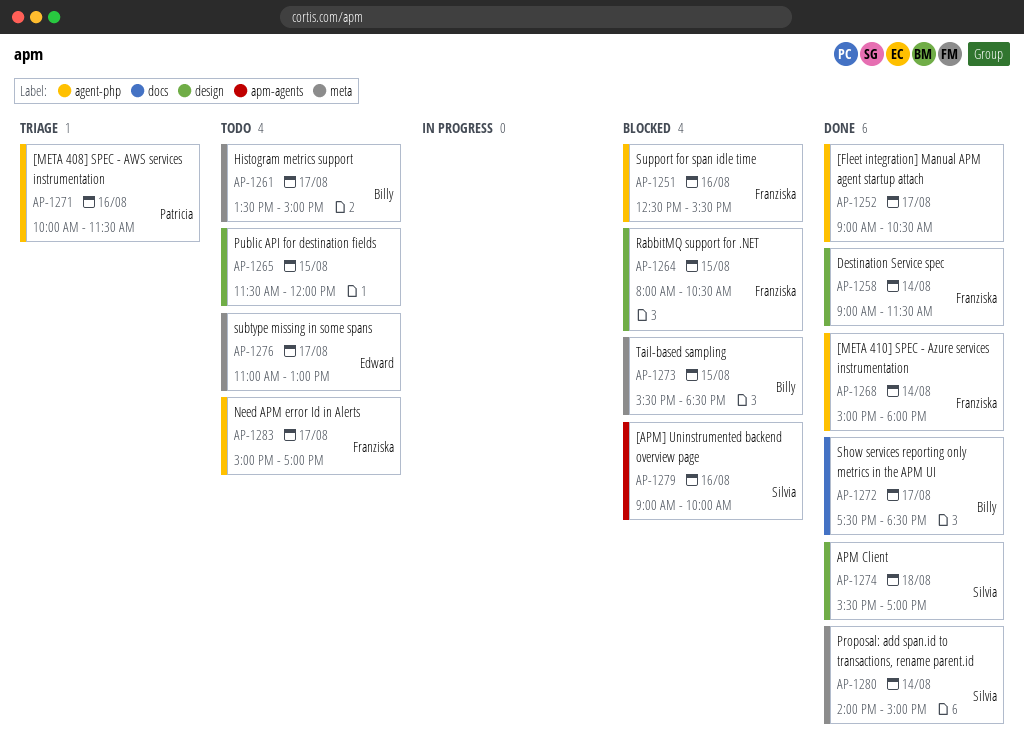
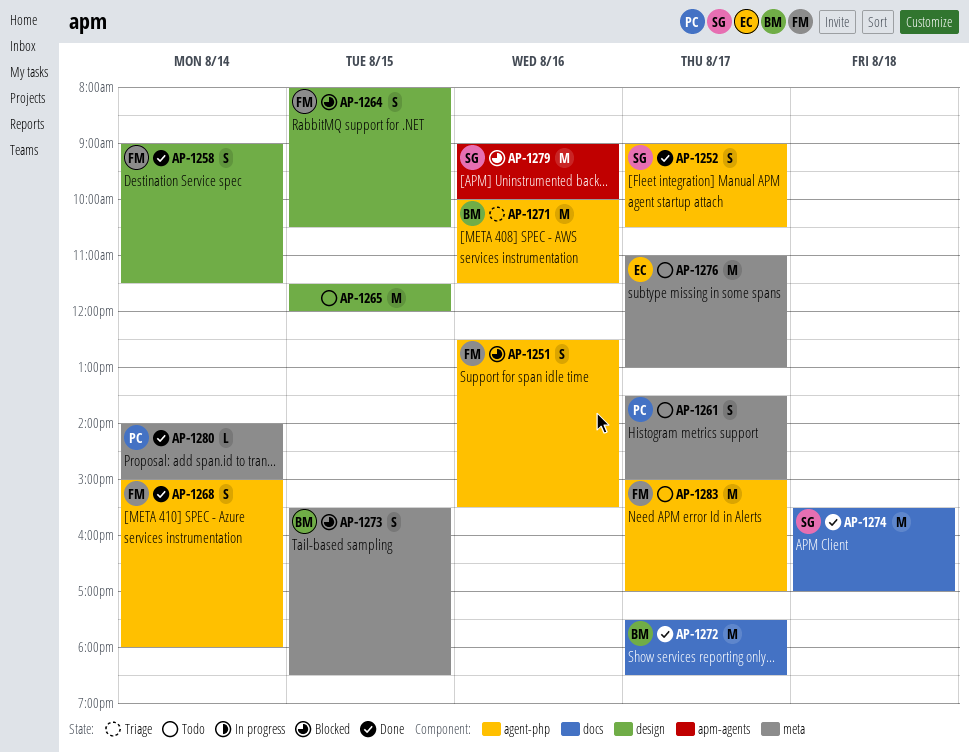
AP-1252, owner: none -> Silvia
AP-1261, owner: Billy -> Patricia
AP-1271, owner: Patricia -> Billy
AP-1274, label: design -> docs
AP-1280, owner: Silvia -> Patricia

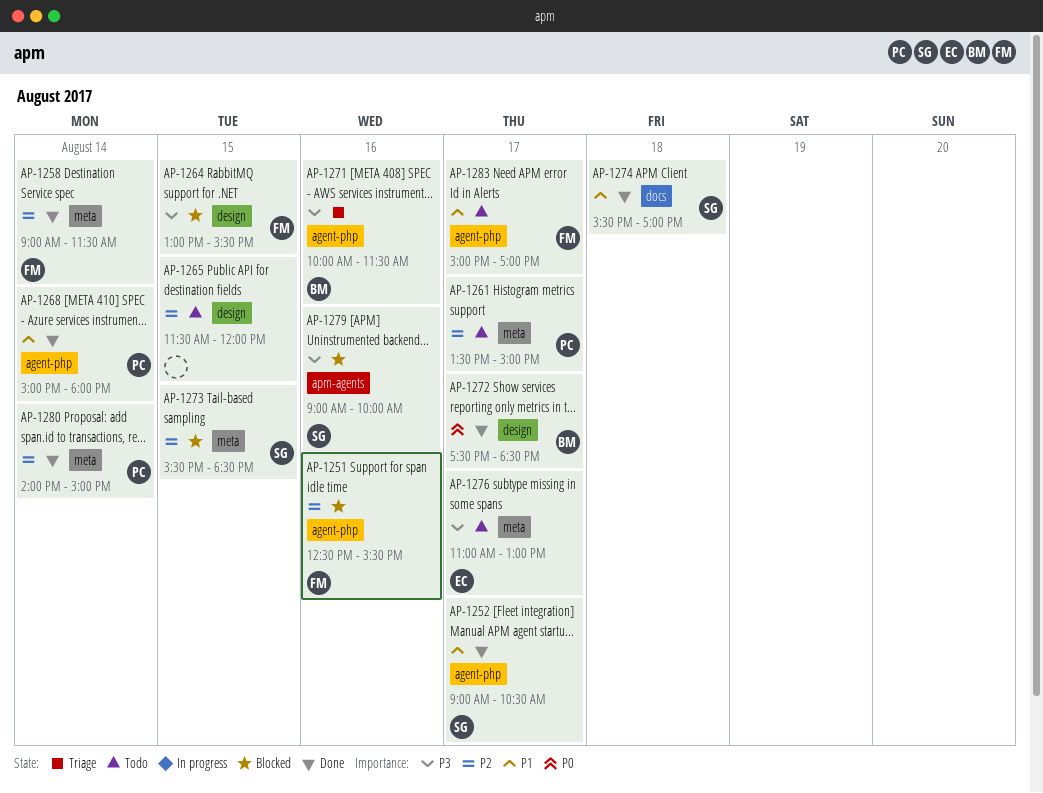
AP-1258, label: design -> meta
AP-1264, begins: 08:00 -> 13:00
AP-1264, ends: 10:30 -> 15:30
AP-1268, owner: FM -> PC
AP-1272, label: docs -> design
AP-1273, owner: BM -> SG

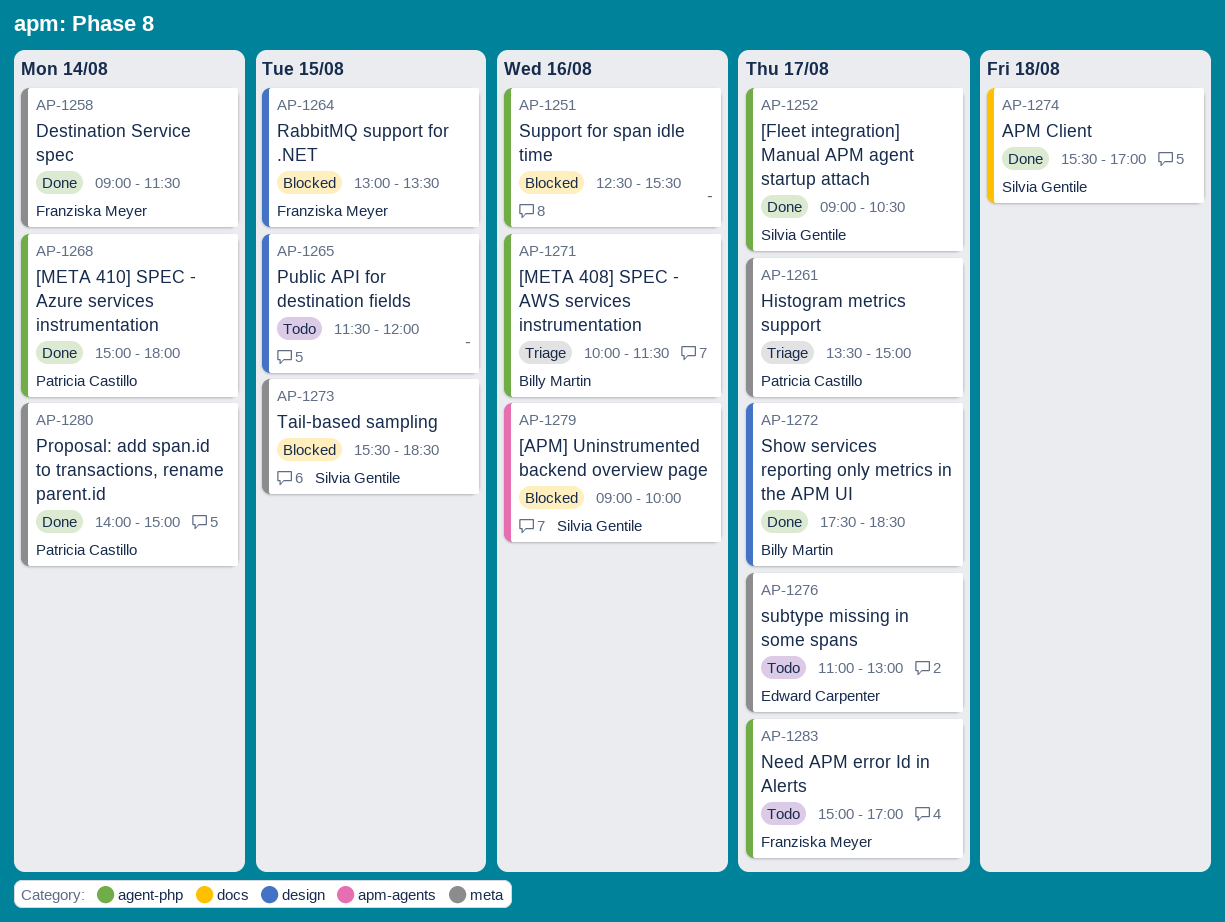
AP-1251, owner: Franziska Meyer -> none
AP-1261, status: Todo -> Triage
AP-1264, ends: 15:30 -> 13:30

